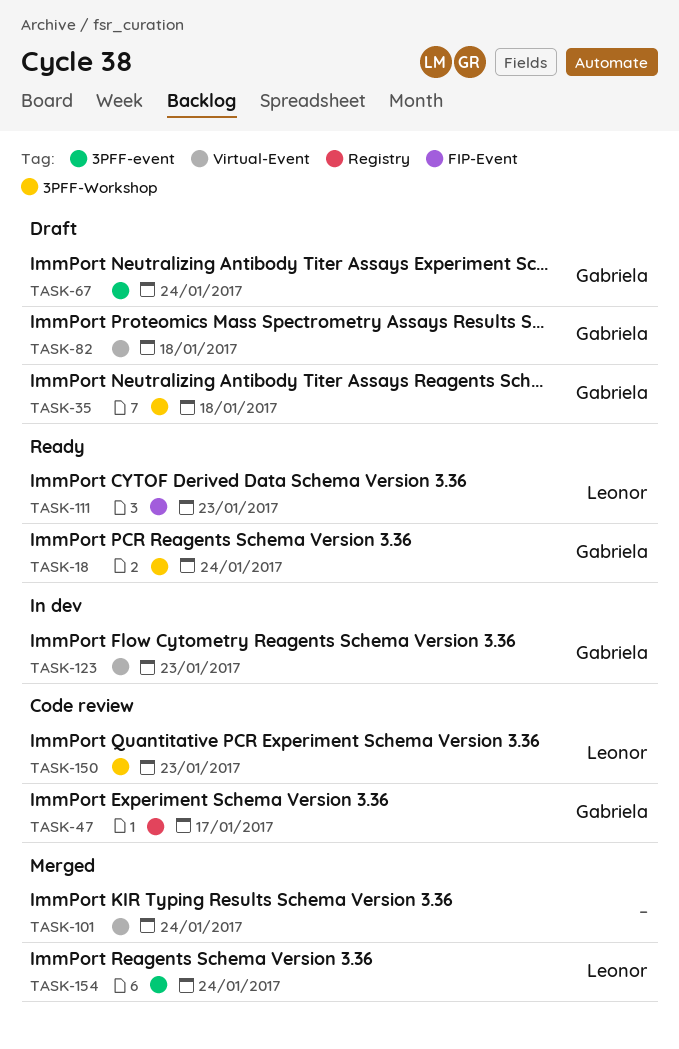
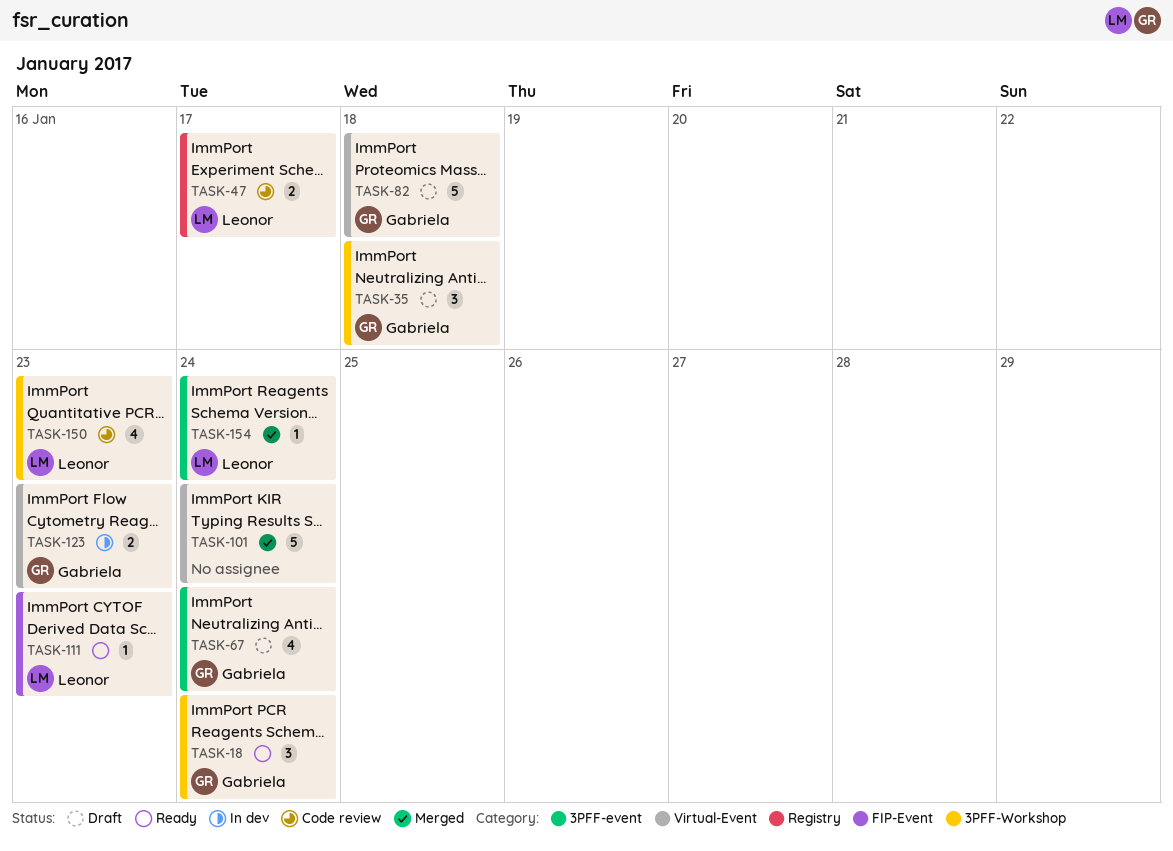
TASK-47, owner: Gabriela -> Leonor

